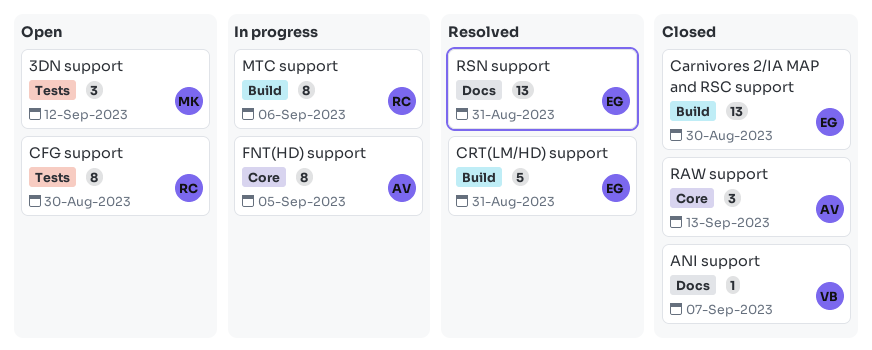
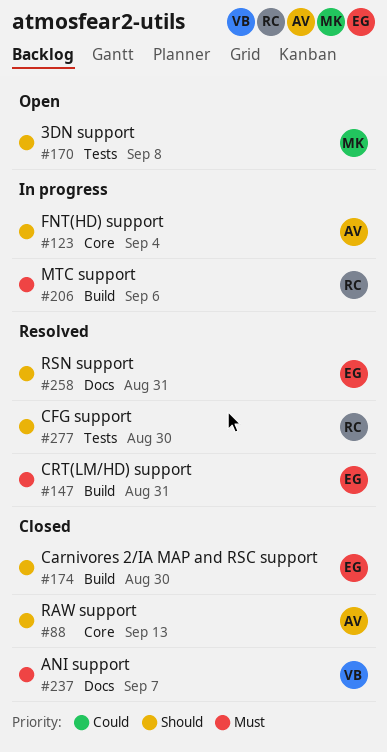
3DN support, due: Sep 12 -> Sep 8
CFG support, status: Open -> Resolved
FNT(HD) support, due: Sep 5 -> Sep 4

